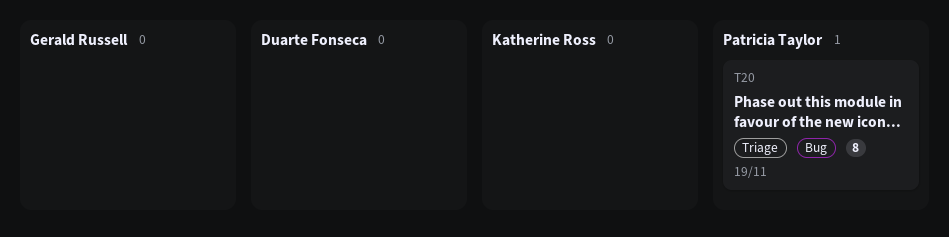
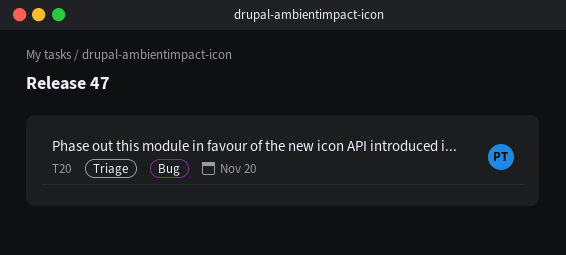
T20, due: Nov 19 -> Nov 20

